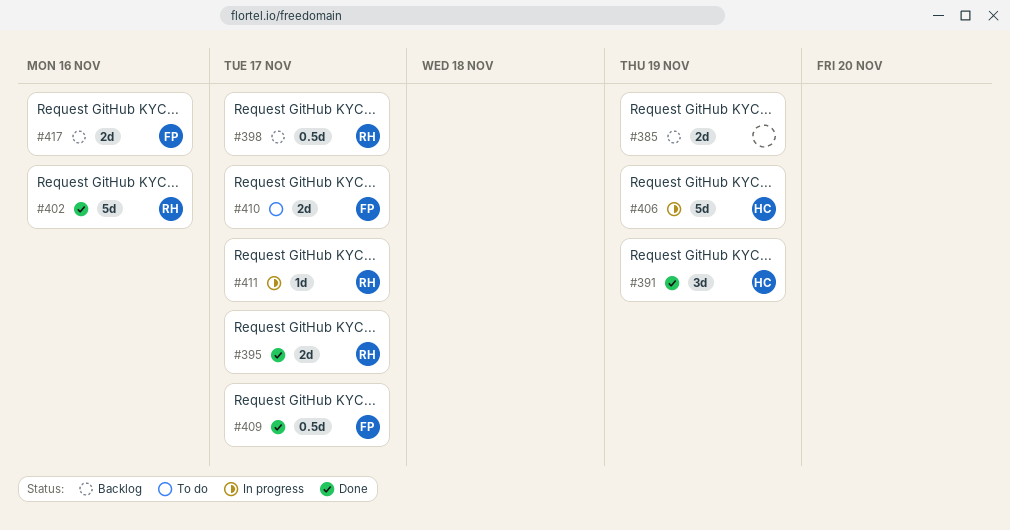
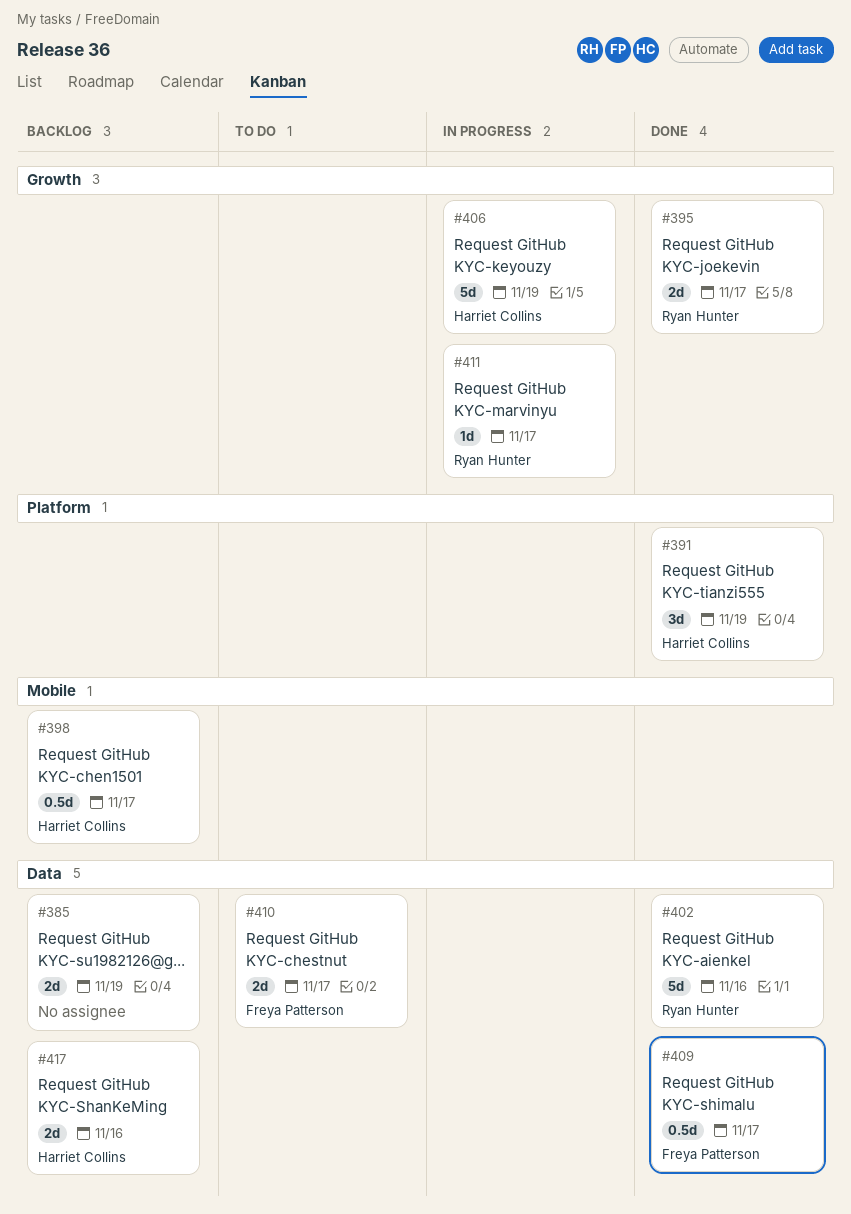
#398, owner: Ryan Hunter -> Harriet Collins
#417, owner: Freya Patterson -> Harriet Collins

